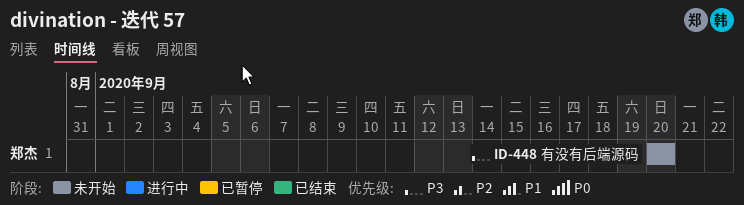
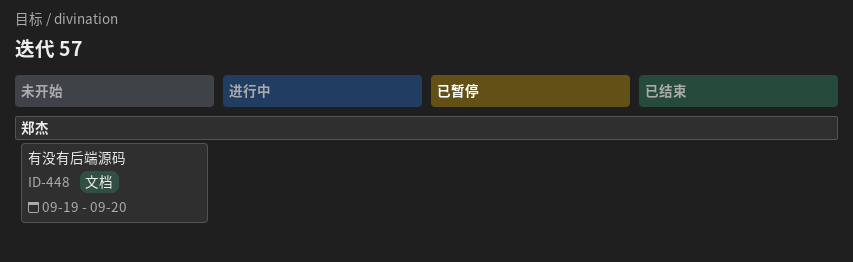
ID-448, start: Sep 20 -> Sep 19

